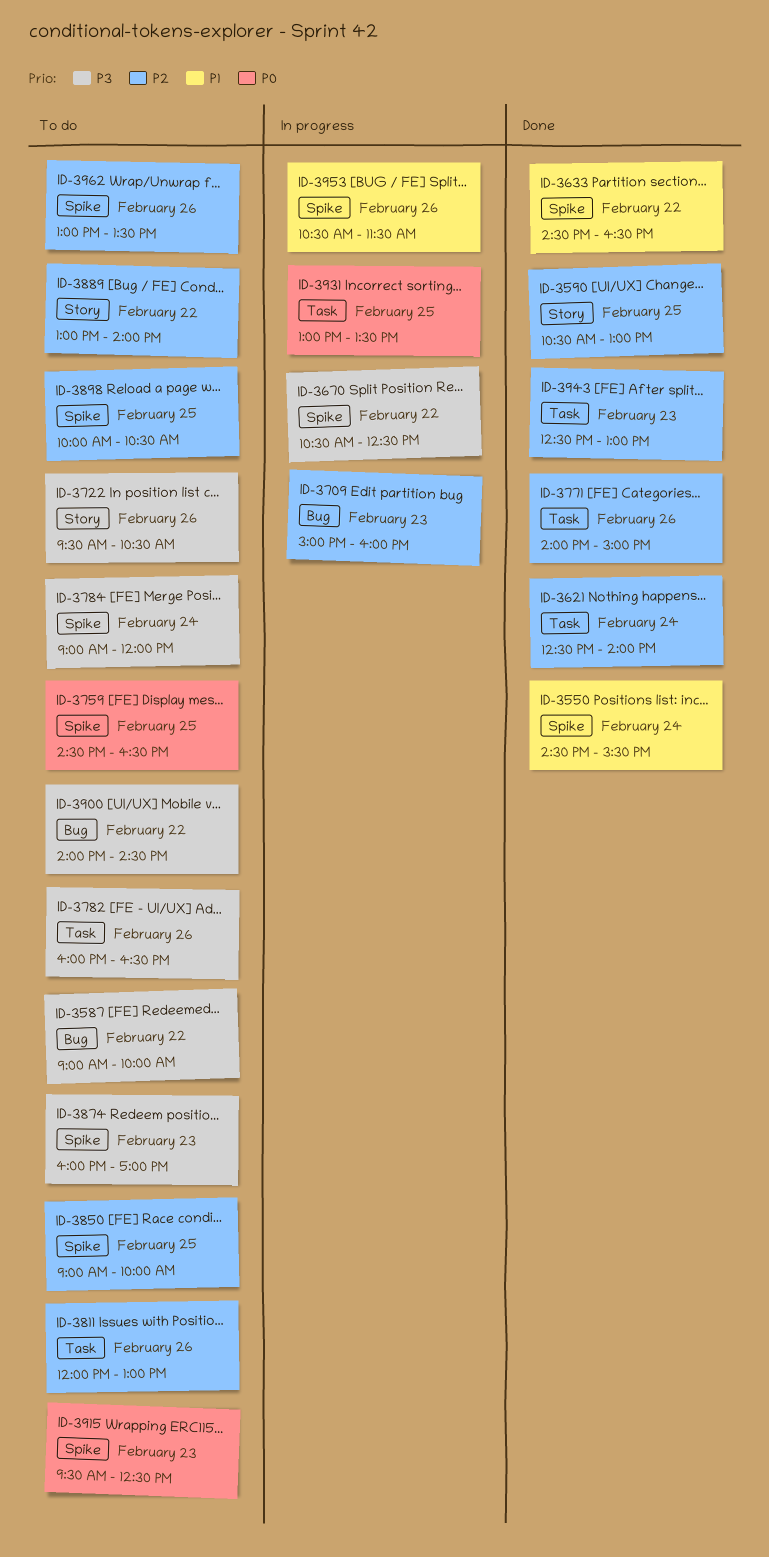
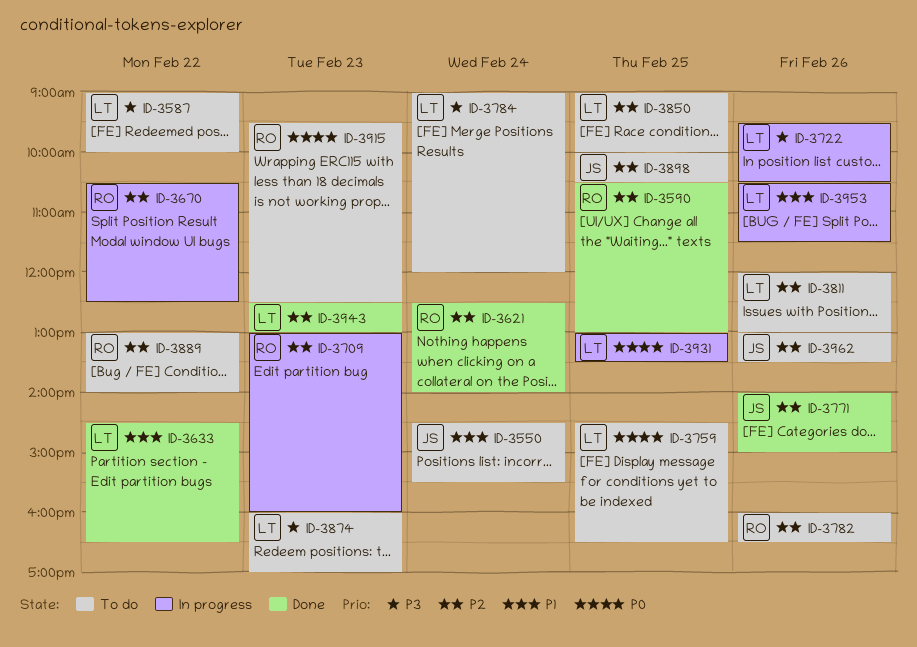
ID-3550, status: Done -> To do
ID-3670, priority: P3 -> P2
ID-3709, begins: 15:00 -> 13:00
ID-3722, status: To do -> In progress
ID-3782, priority: P3 -> P2
ID-3900: present -> none

